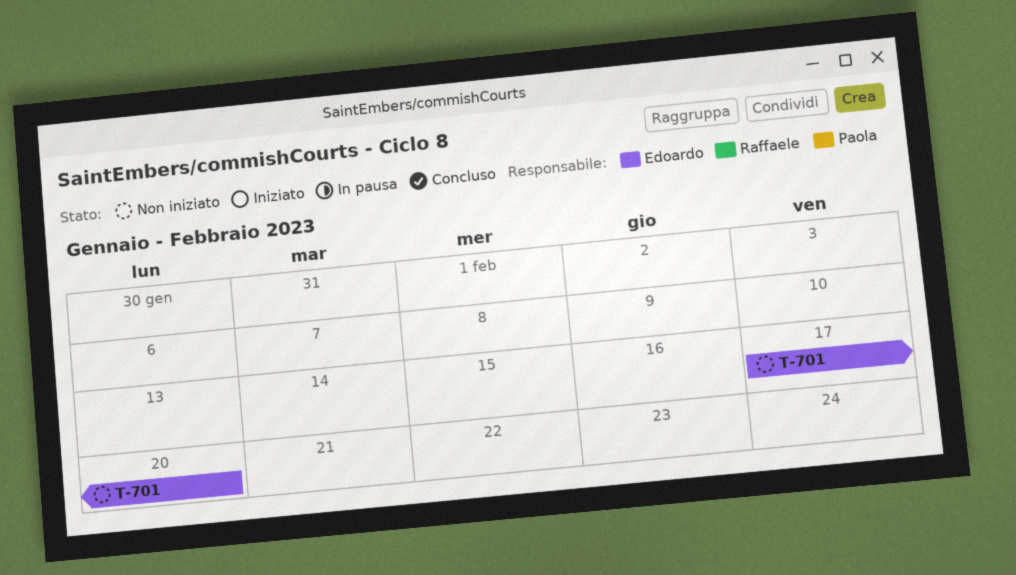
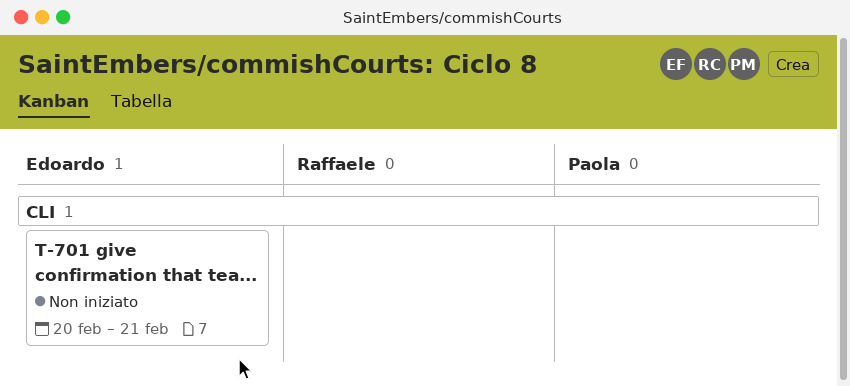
T-701, start: Feb 17 -> Feb 20
T-701, due: Feb 20 -> Feb 21

